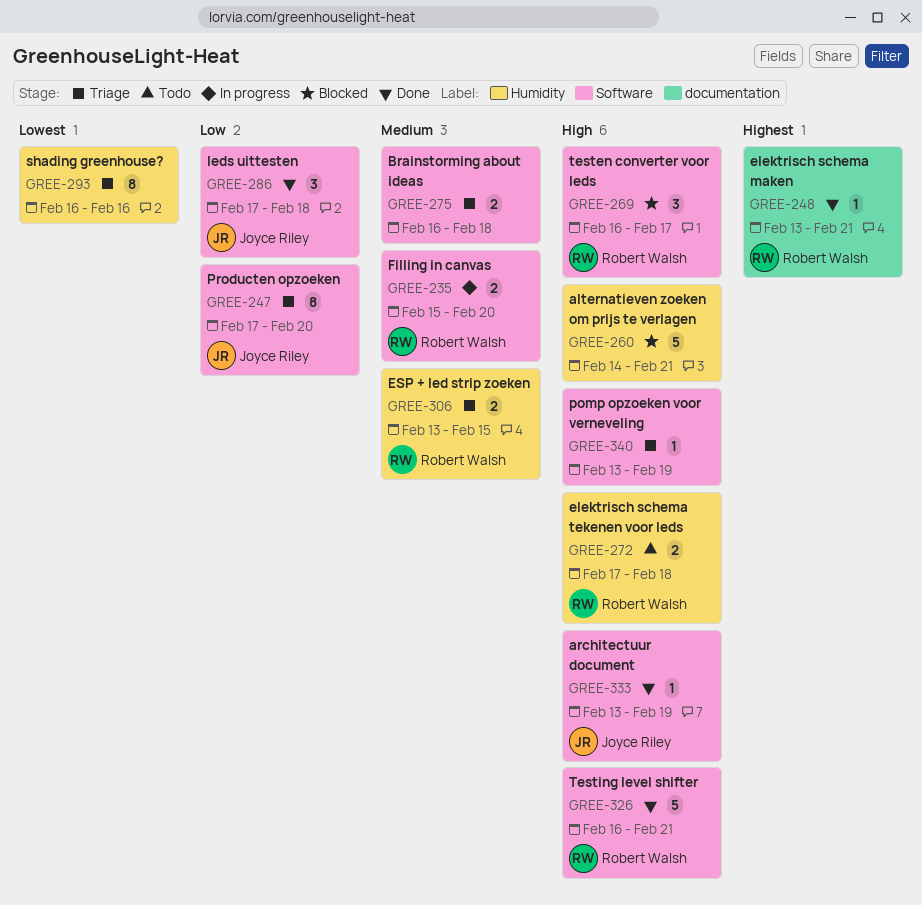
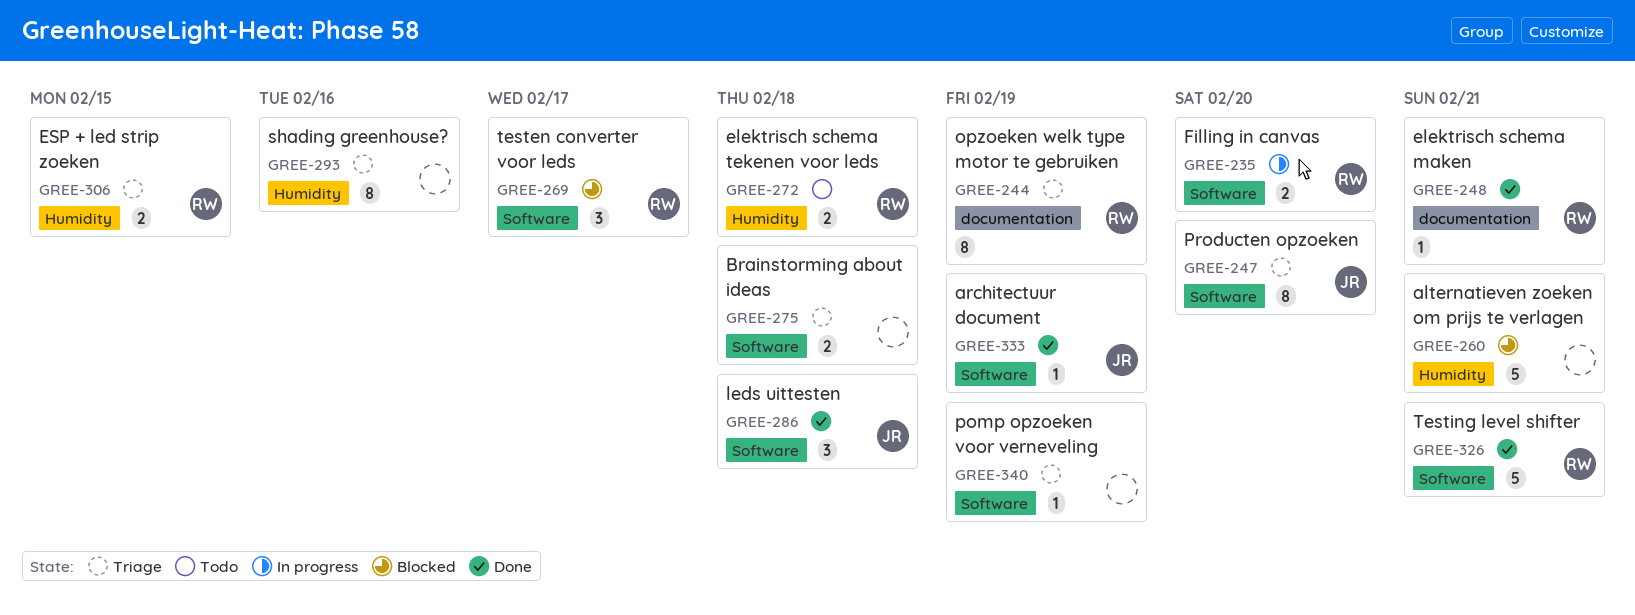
GREE-244: none -> present

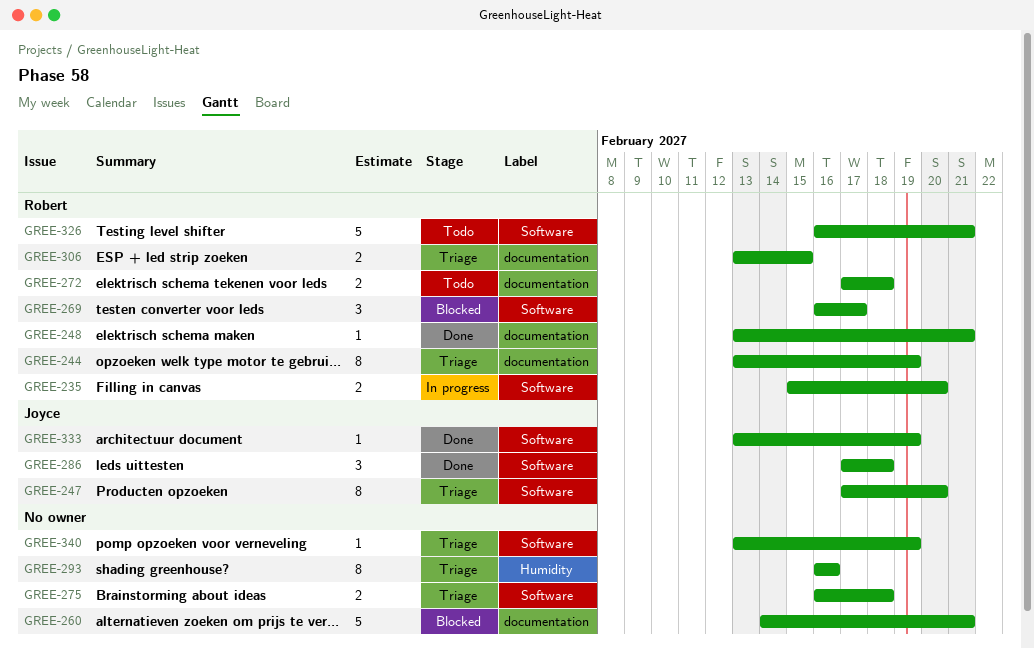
GREE-260, label: Humidity -> documentation
GREE-272, label: Humidity -> documentation
GREE-306, label: Humidity -> documentation
GREE-326, status: Done -> Todo

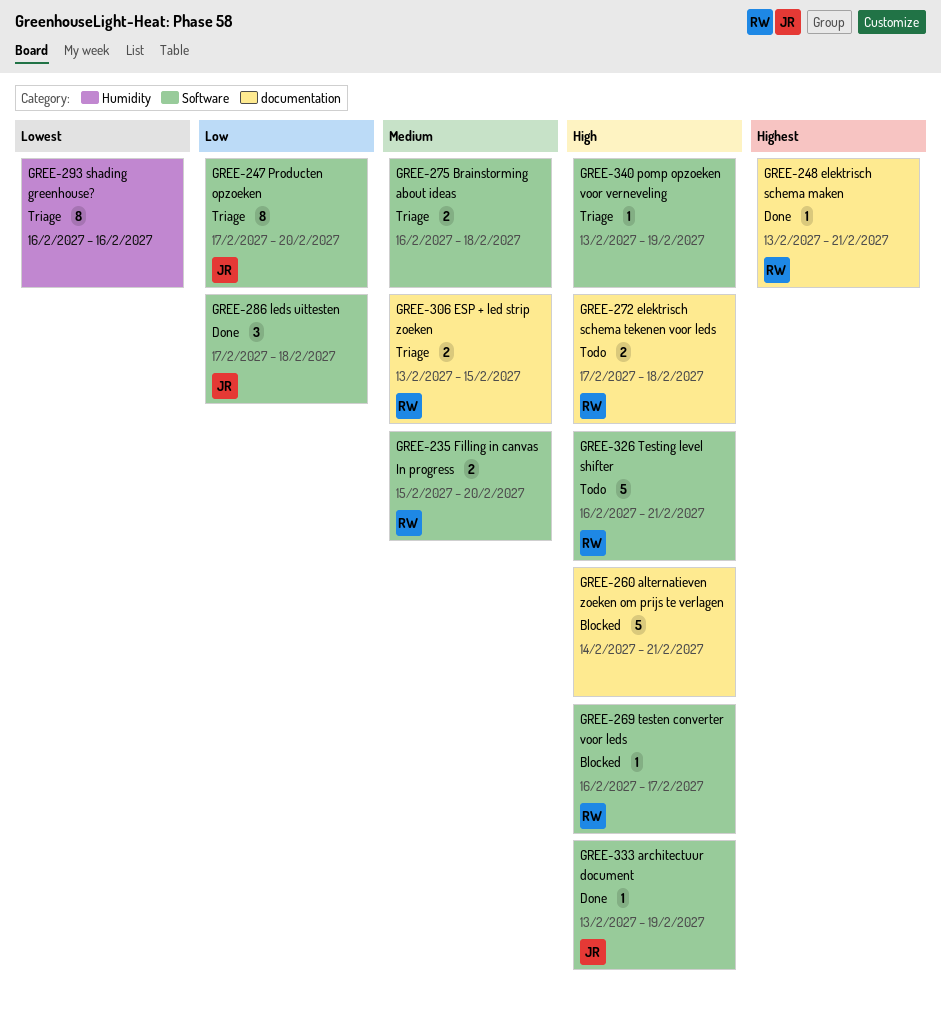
GREE-244: present -> none
GREE-269, estimate: 3 -> 1

